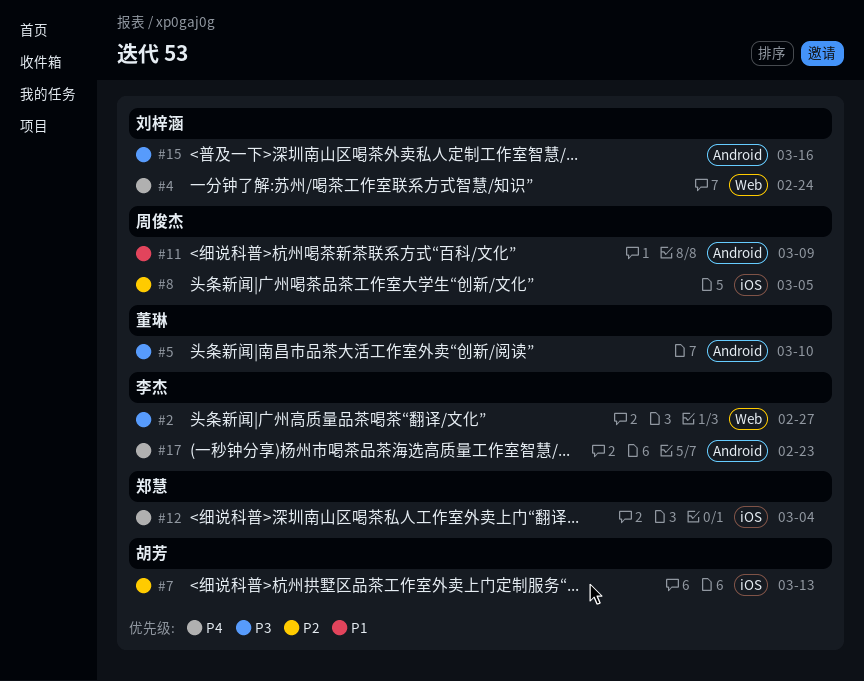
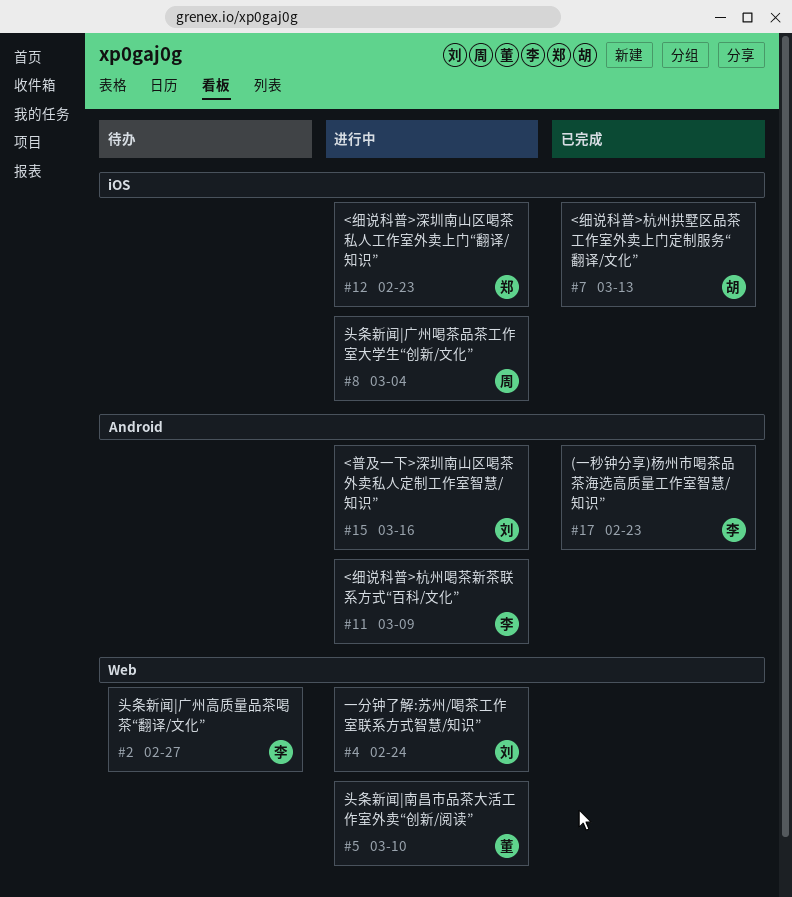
#5, label: Android -> Web
#8, due: Mar 5 -> Mar 4
#11, owner: 周俊杰 -> 李杰
#12, due: Mar 4 -> Feb 23

